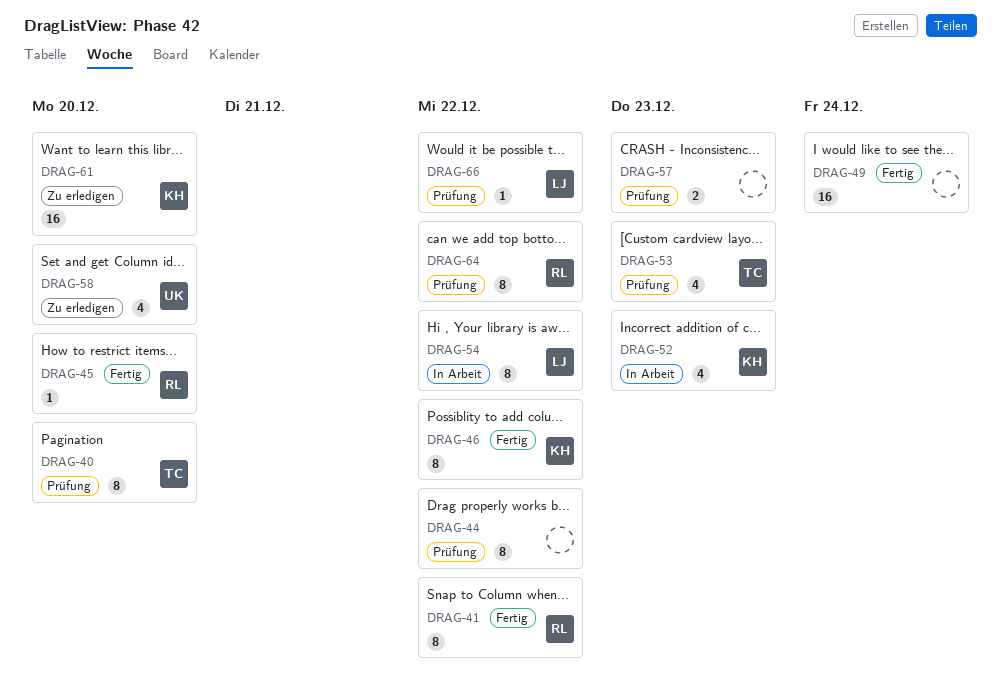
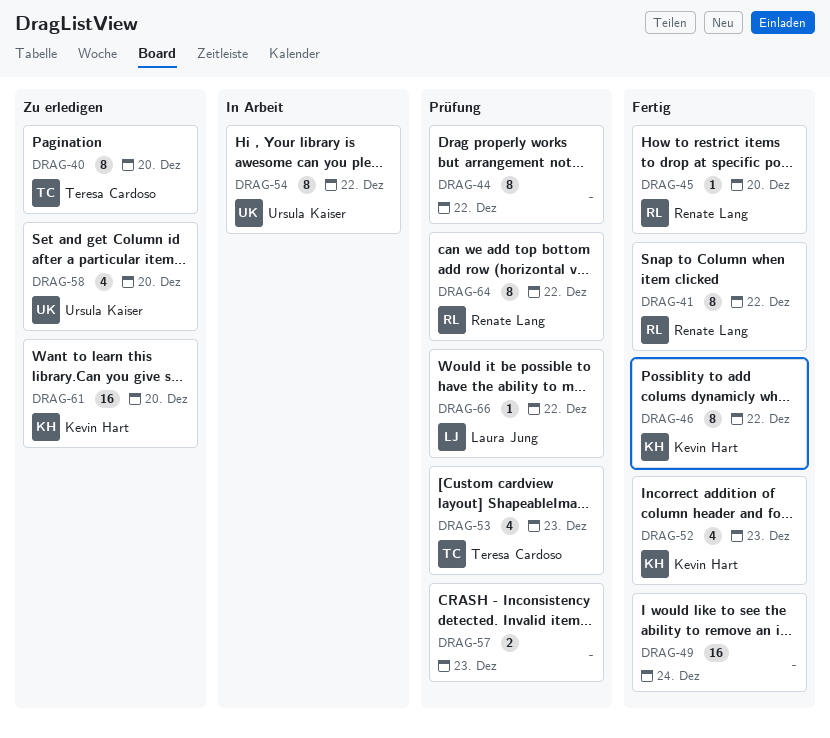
DRAG-40, status: Prüfung -> Zu erledigen
DRAG-52, status: In Arbeit -> Fertig
DRAG-54, owner: Laura Jung -> Ursula Kaiser

